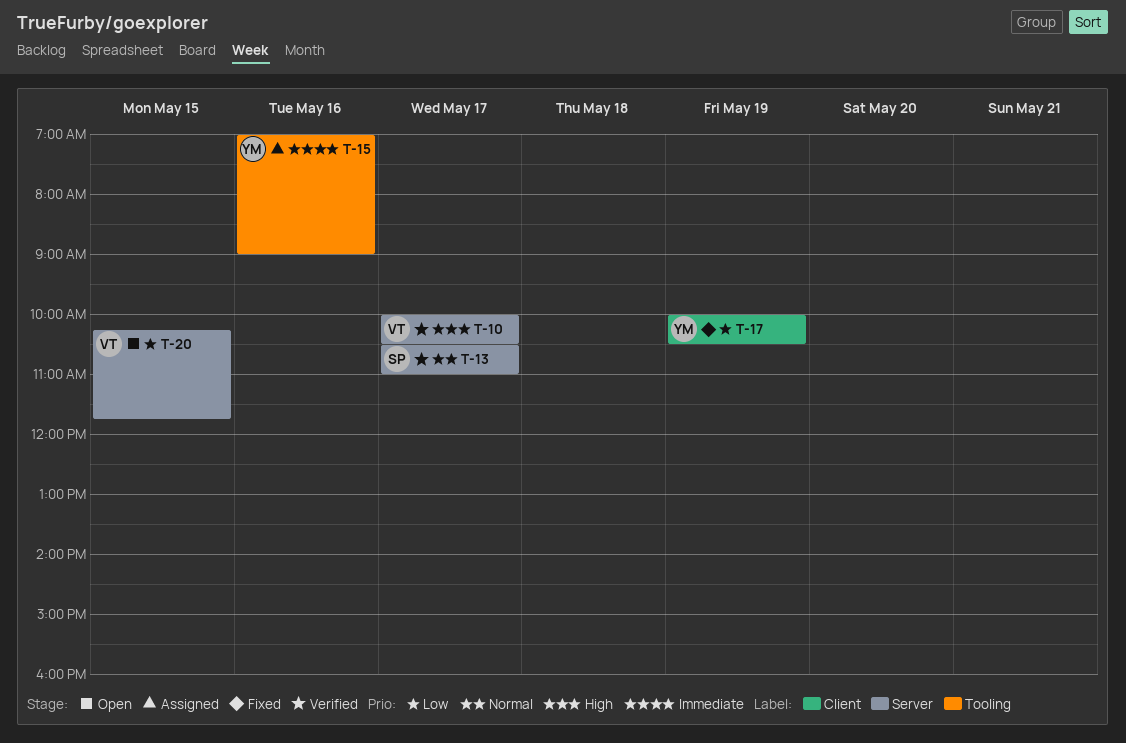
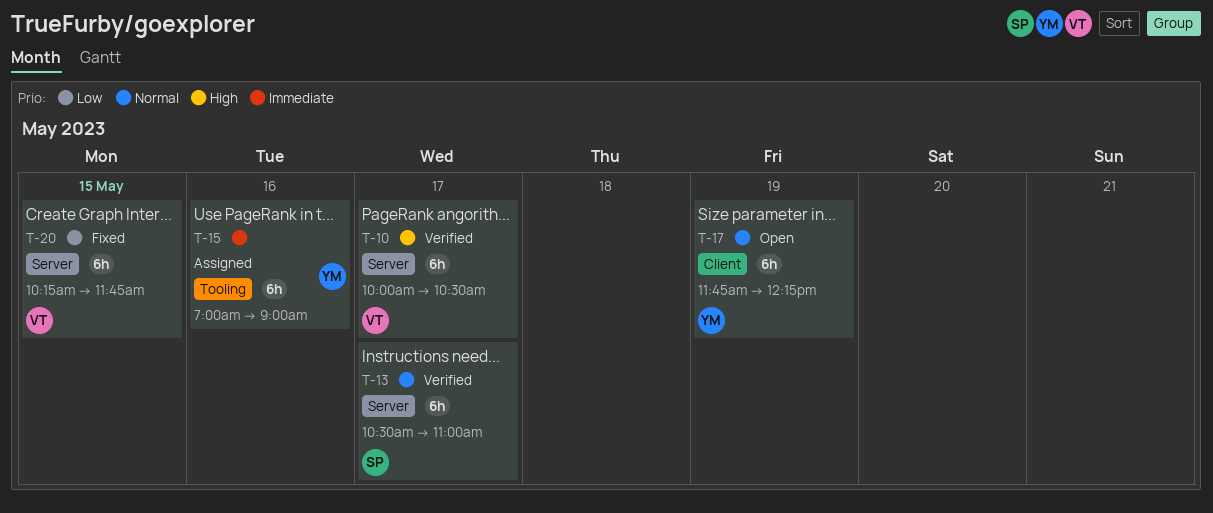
T-17, status: Fixed -> Open
T-17, priority: Low -> Normal
T-17, begins: 10:00 -> 11:45
T-17, ends: 10:30 -> 12:15
T-20, status: Open -> Fixed

